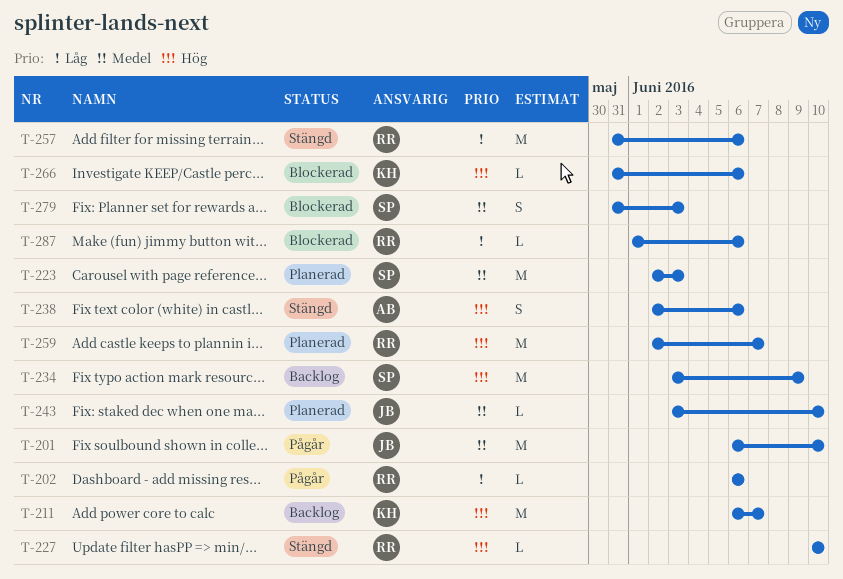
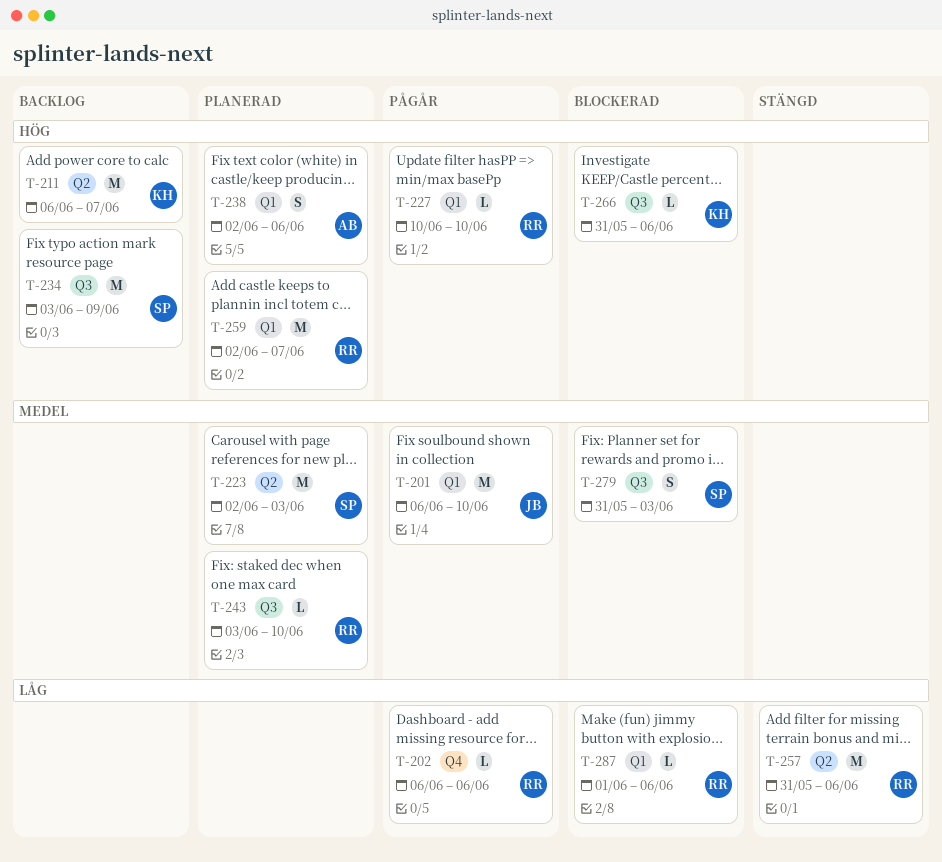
T-227, status: Stängd -> Pågår
T-238, status: Stängd -> Planerad
T-243, owner: JB -> RR

